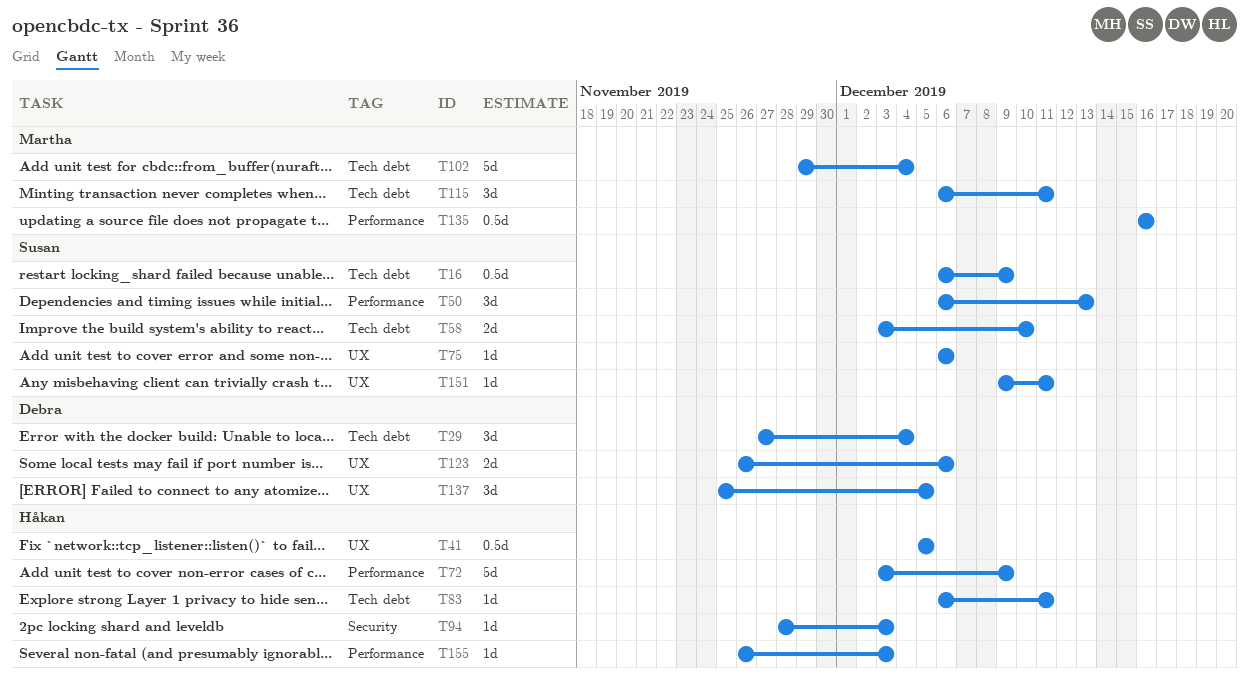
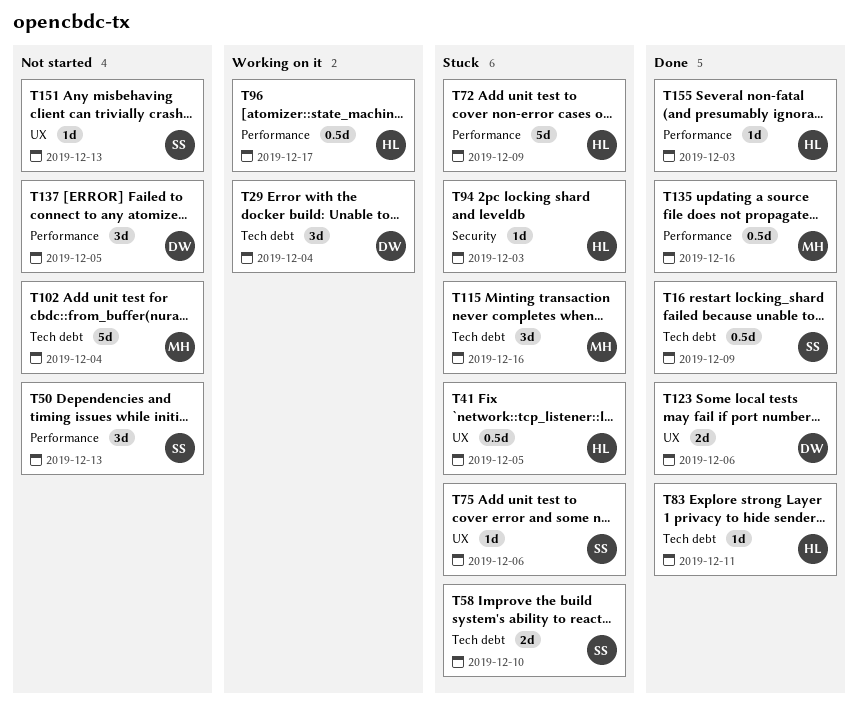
T96: none -> present
T115, due: Dec 11 -> Dec 16
T137, label: UX -> Performance
T151, due: Dec 11 -> Dec 13

